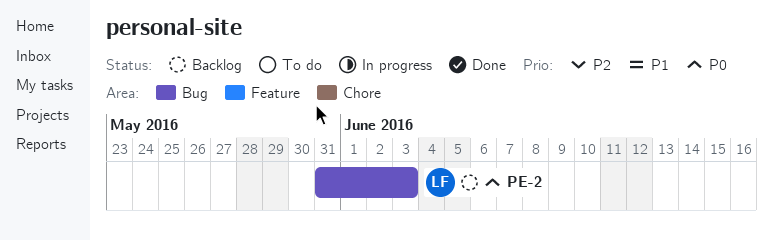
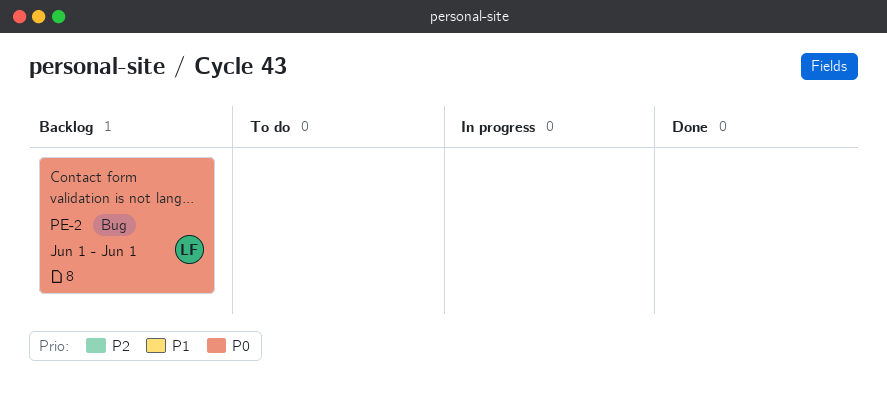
PE-2, start: May 31 -> Jun 1
PE-2, due: Jun 3 -> Jun 1

